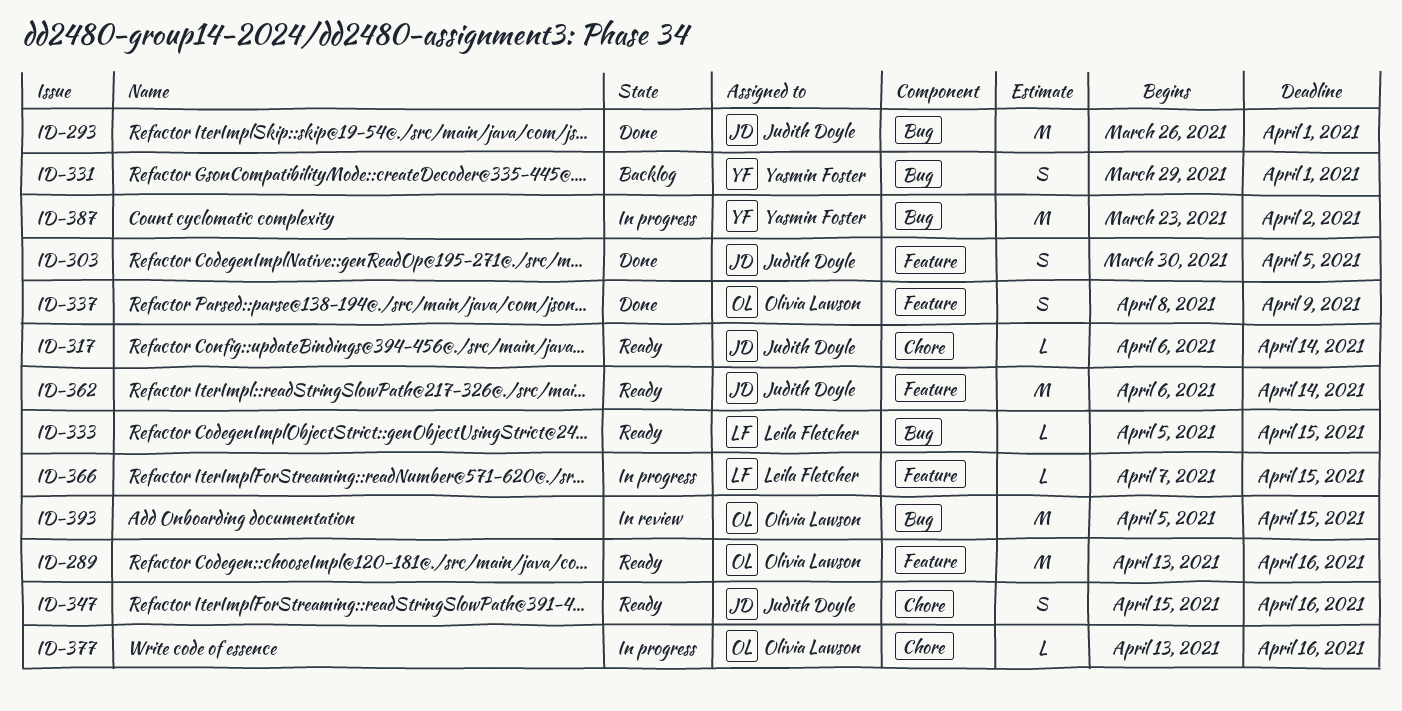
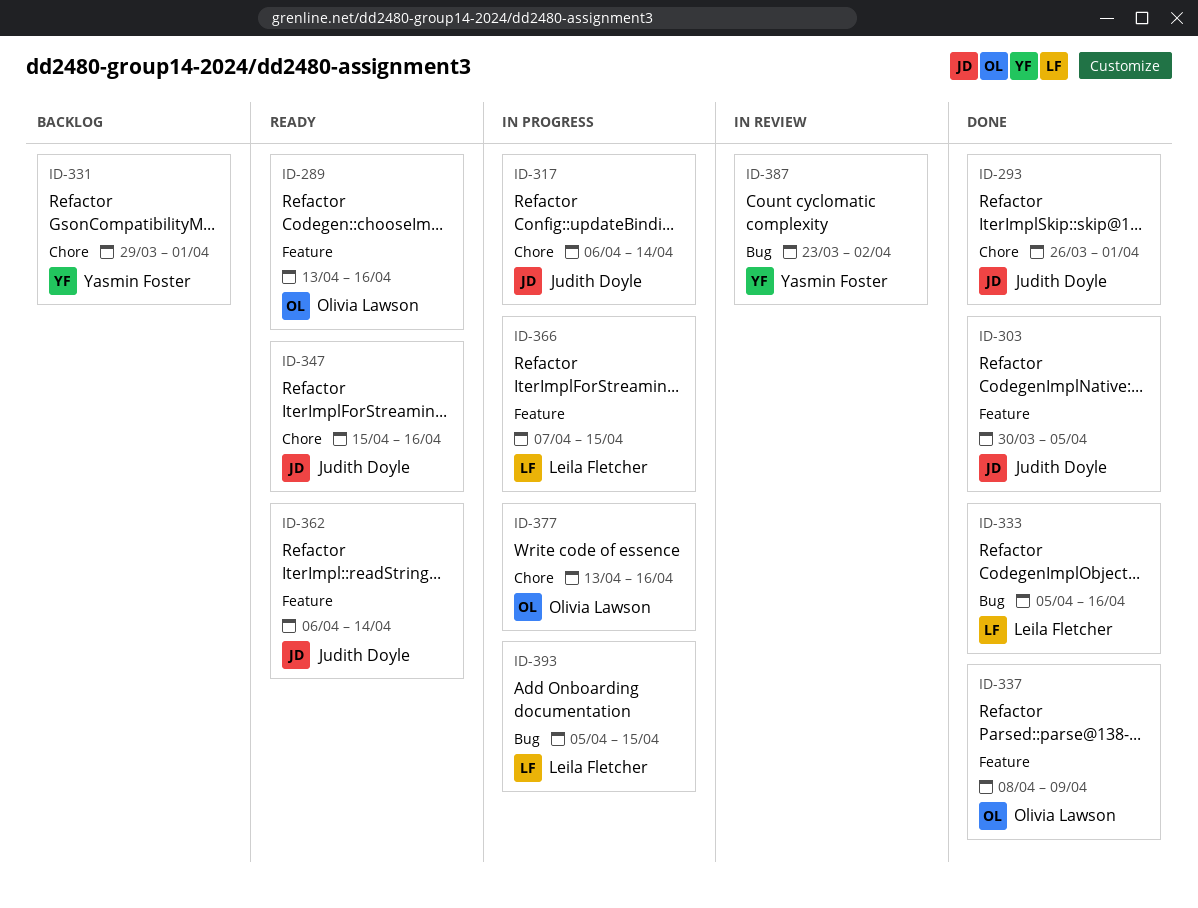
ID-293, label: Bug -> Chore
ID-317, status: Ready -> In progress
ID-331, label: Bug -> Chore
ID-333, status: Ready -> Done
ID-333, due: Apr 15 -> Apr 16
ID-387, status: In progress -> In review
ID-393, status: In review -> In progress
ID-393, owner: Olivia Lawson -> Leila Fletcher

